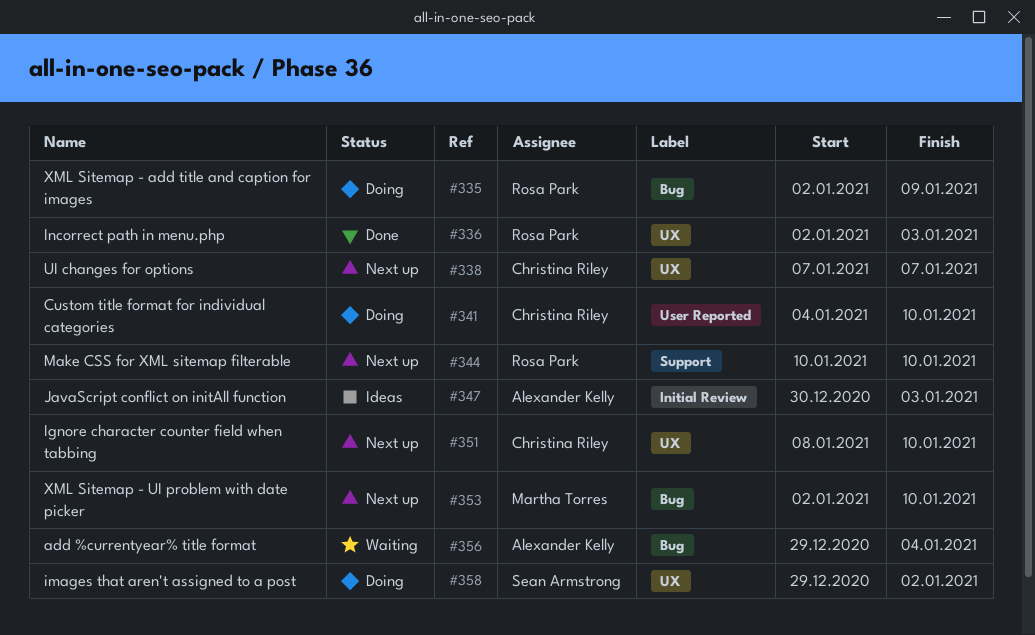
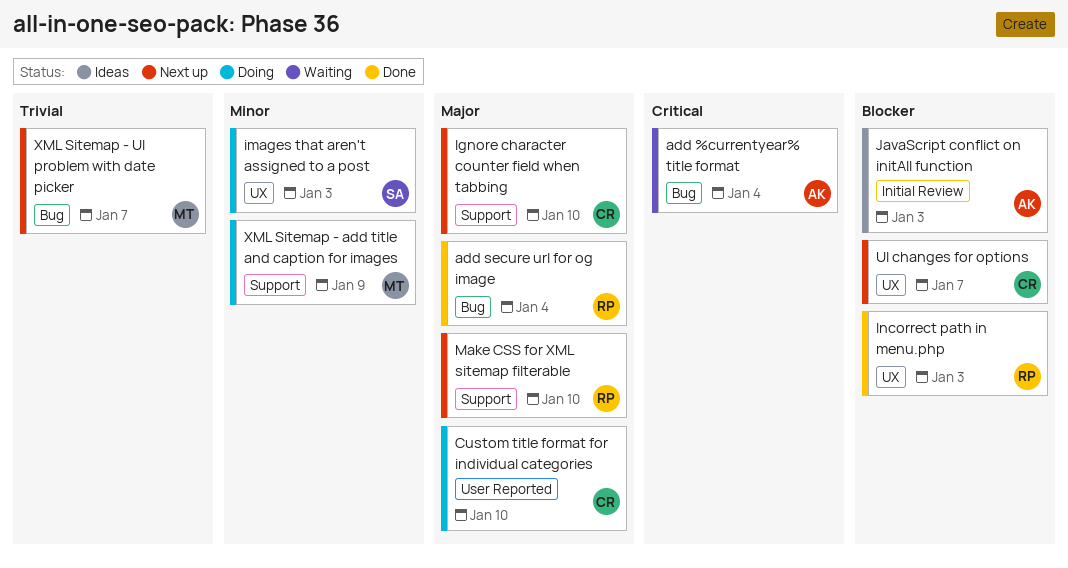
add secure url for og image: none -> present
Ignore character counter field when tabbing, label: UX -> Support
images that aren't assigned to a post, due: Jan 2 -> Jan 3
XML Sitemap - add title and caption for images, owner: Rosa Park -> Martha Torres
XML Sitemap - add title and caption for images, label: Bug -> Support
XML Sitemap - UI problem with date picker, due: Jan 10 -> Jan 7

